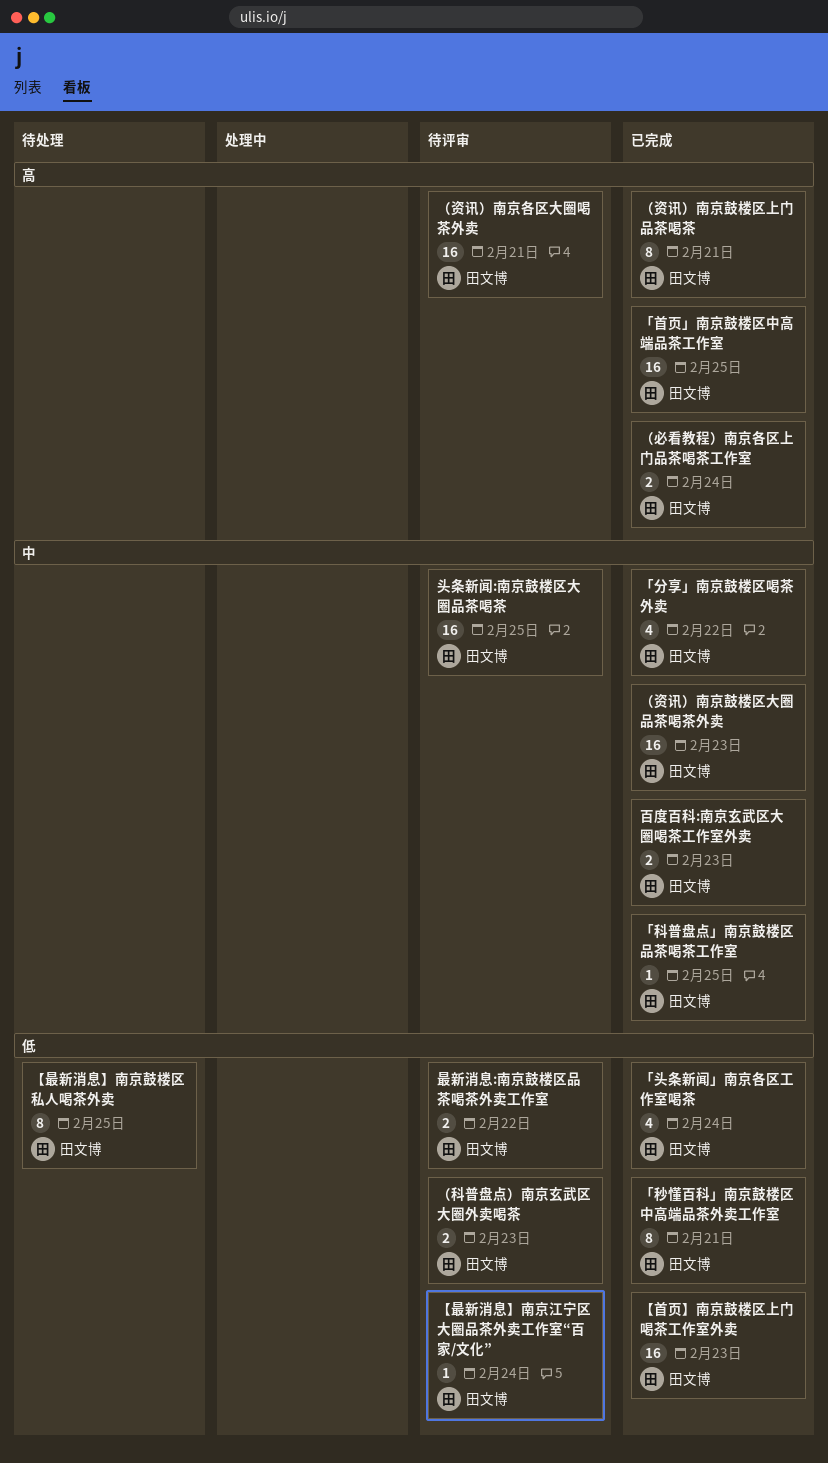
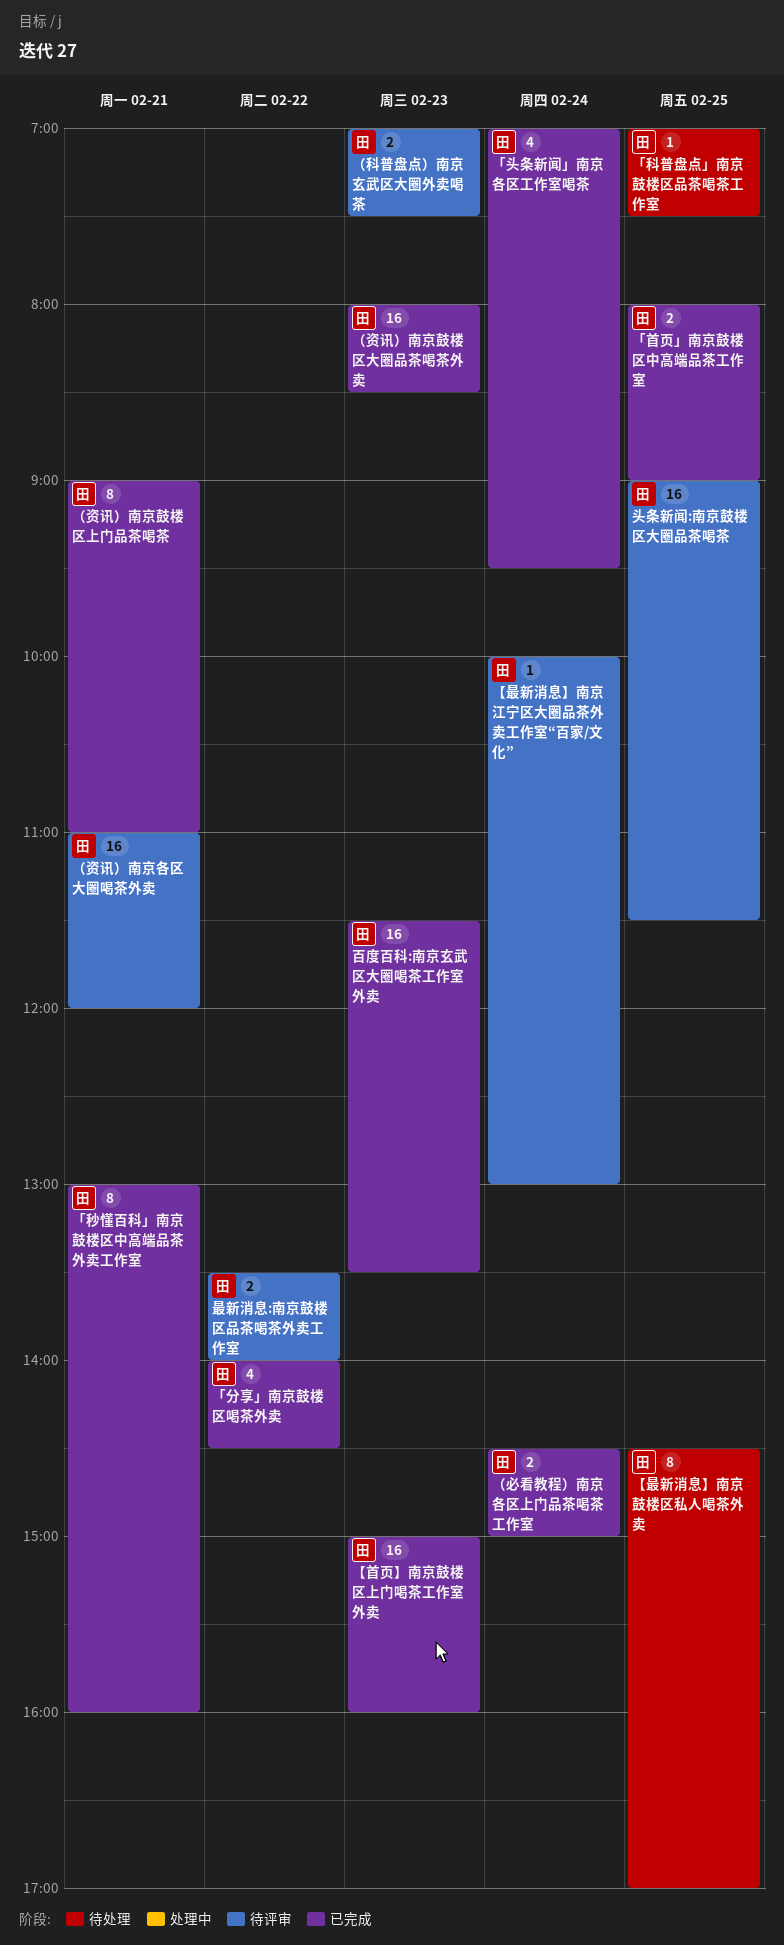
「科普盘点」南京鼓楼区品茶喝茶工作室, status: 已完成 -> 待处理
「首页」南京鼓楼区中高端品茶工作室, estimate: 16 -> 2
百度百科:南京玄武区大圈喝茶工作室外卖, estimate: 2 -> 16

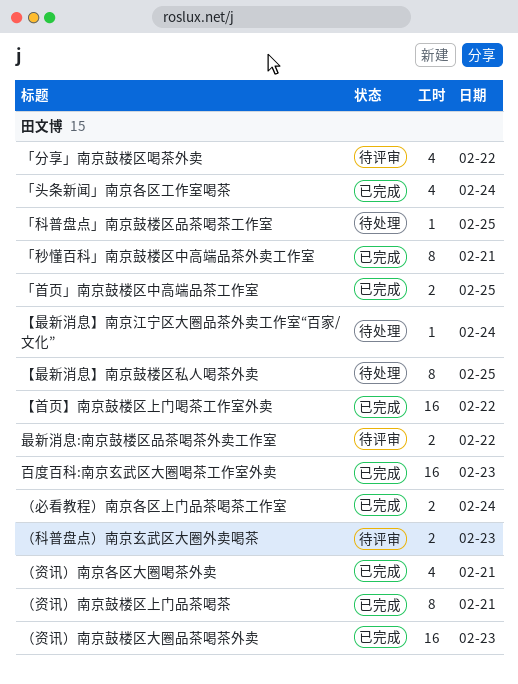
「分享」南京鼓楼区喝茶外卖, status: 已完成 -> 待评审
【最新消息】南京江宁区大圈品茶外卖工作室“百家/文化”, status: 待评审 -> 待处理
【首页】南京鼓楼区上门喝茶工作室外卖, day: Feb 23 -> Feb 22
头条新闻:南京鼓楼区大圈品茶喝茶: present -> none
（资讯）南京各区大圈喝茶外卖, status: 待评审 -> 已完成
（资讯）南京各区大圈喝茶外卖, estimate: 16 -> 4

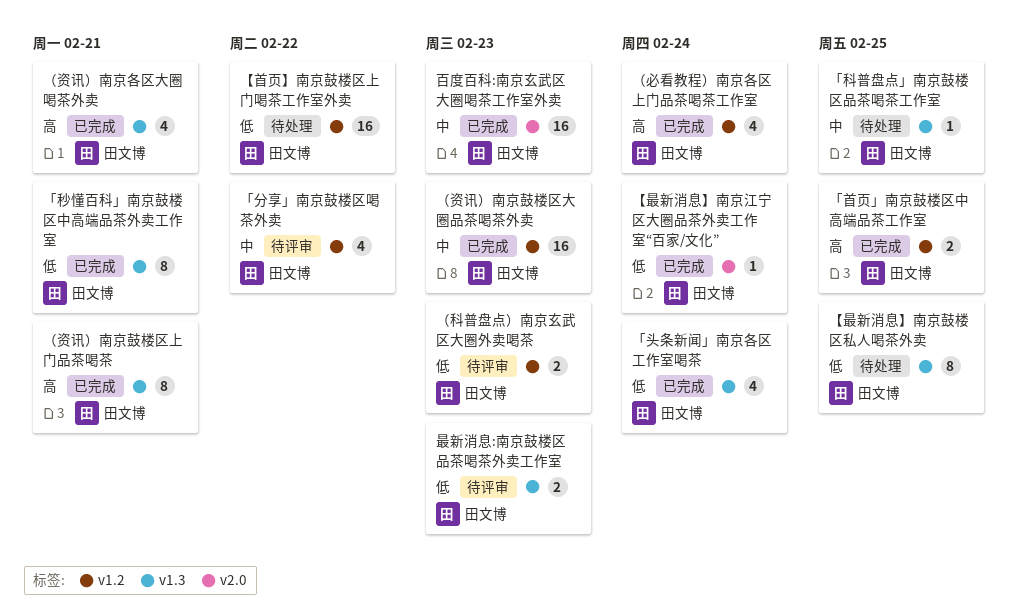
【最新消息】南京江宁区大圈品茶外卖工作室“百家/文化”, status: 待处理 -> 已完成
【首页】南京鼓楼区上门喝茶工作室外卖, status: 已完成 -> 待处理
最新消息:南京鼓楼区品茶喝茶外卖工作室, day: Feb 22 -> Feb 23
（必看教程）南京各区上门品茶喝茶工作室, estimate: 2 -> 4

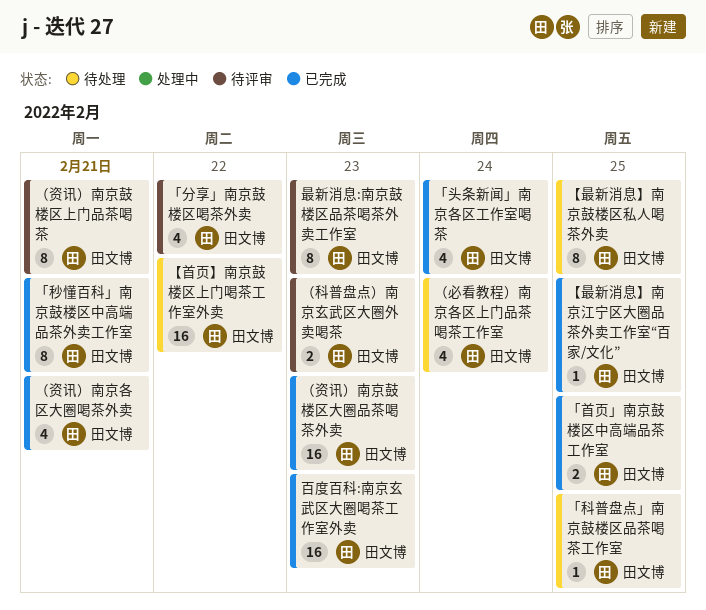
【最新消息】南京江宁区大圈品茶外卖工作室“百家/文化”, day: Feb 24 -> Feb 25
最新消息:南京鼓楼区品茶喝茶外卖工作室, estimate: 2 -> 8
（必看教程）南京各区上门品茶喝茶工作室, status: 已完成 -> 待处理
（资讯）南京鼓楼区上门品茶喝茶, status: 已完成 -> 待评审

